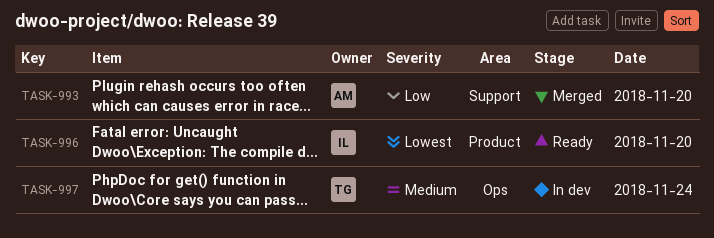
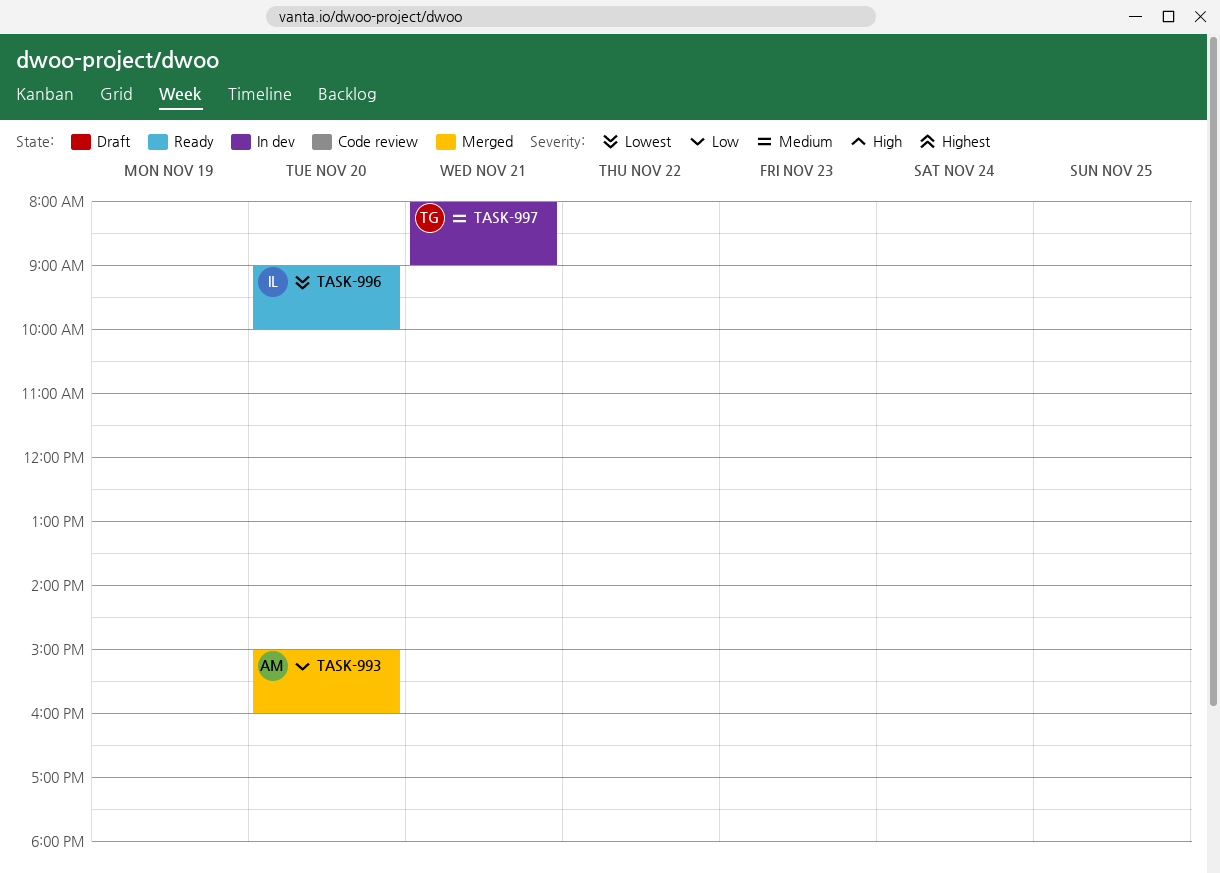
TASK-997, day: Nov 24 -> Nov 21

